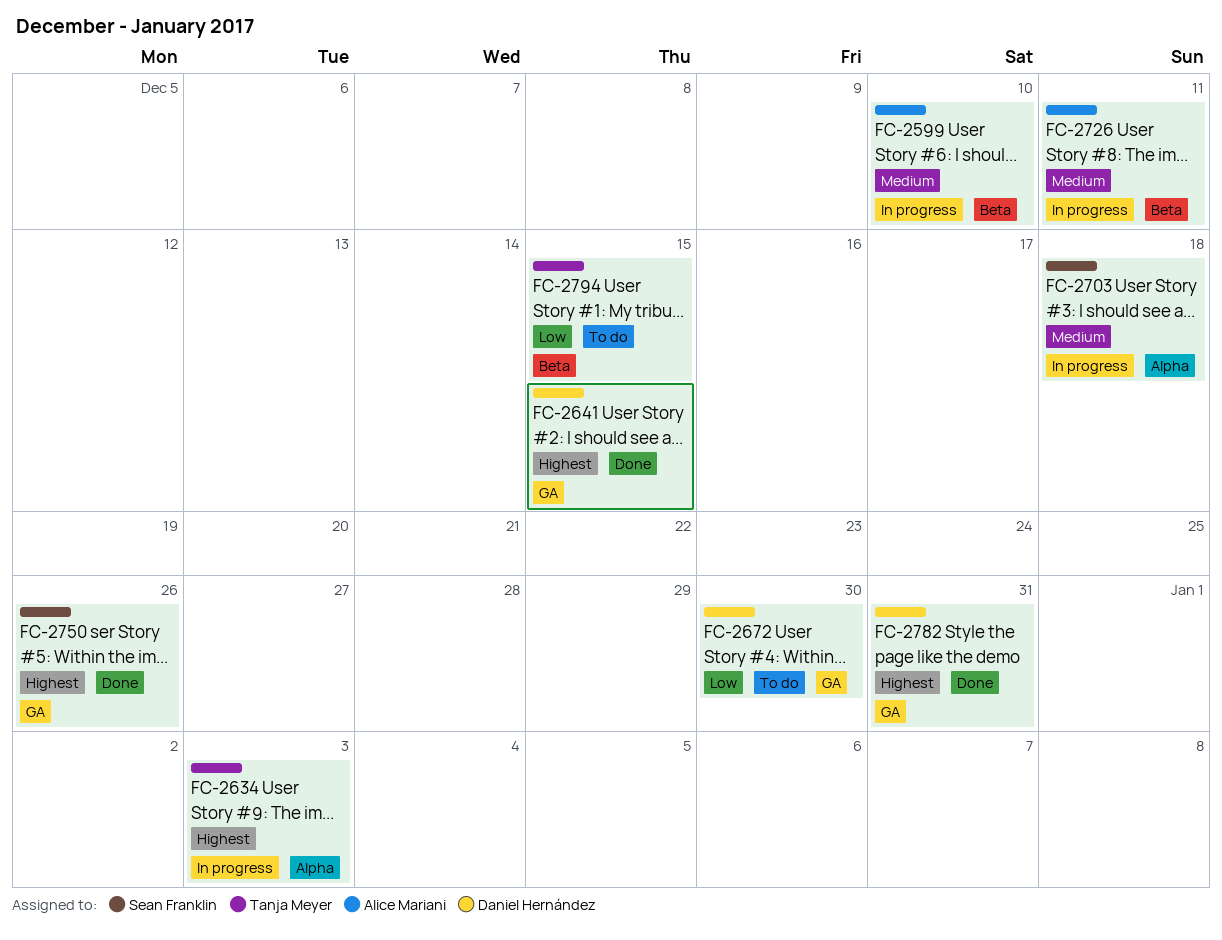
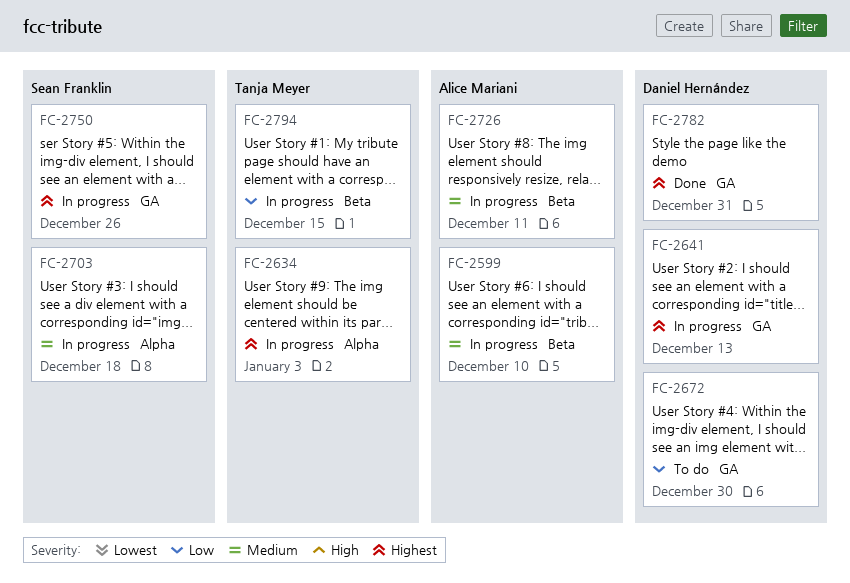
FC-2641, status: Done -> In progress
FC-2641, due: Dec 15 -> Dec 13
FC-2750, status: Done -> In progress
FC-2794, status: To do -> In progress

